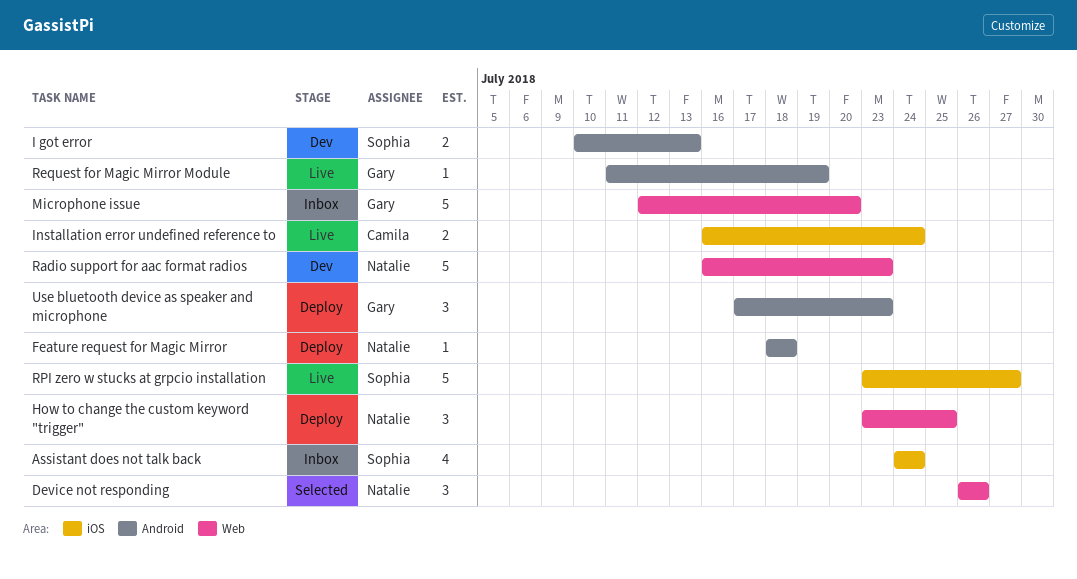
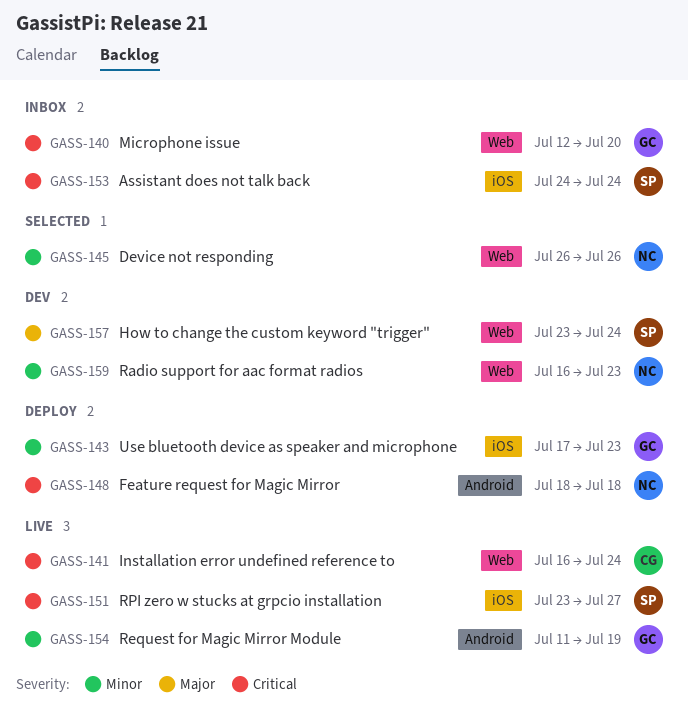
How to change the custom keyword "trigger", status: Deploy -> Dev
How to change the custom keyword "trigger", owner: Natalie -> Sophia
How to change the custom keyword "trigger", due: Jul 25 -> Jul 24
I got error: present -> none
Installation error undefined reference to, label: iOS -> Web
Use bluetooth device as speaker and microphone, label: Android -> iOS

